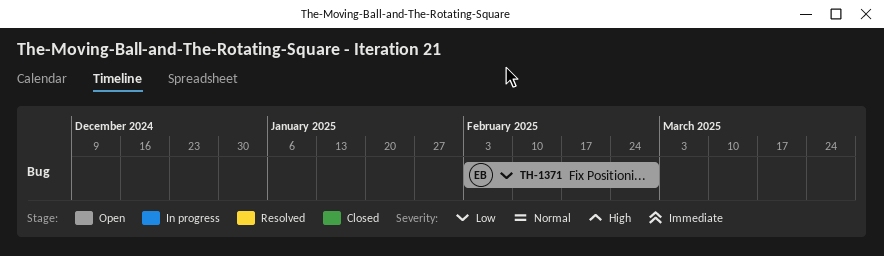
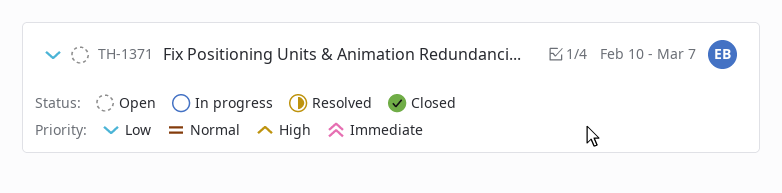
TH-1371, start: Feb 3 -> Feb 10
TH-1371, due: Feb 28 -> Mar 7

